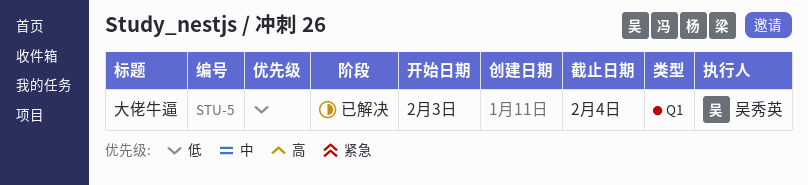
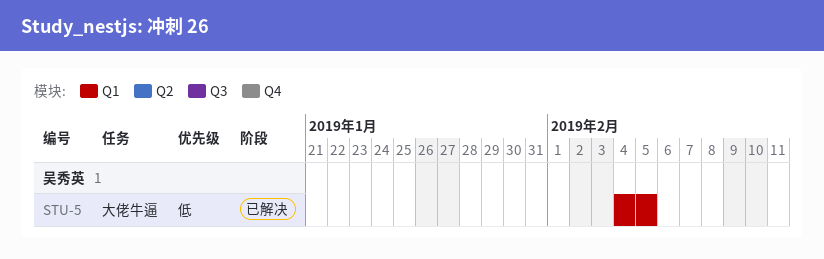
STU-5, start: Feb 3 -> Feb 4
STU-5, due: Feb 4 -> Feb 5

